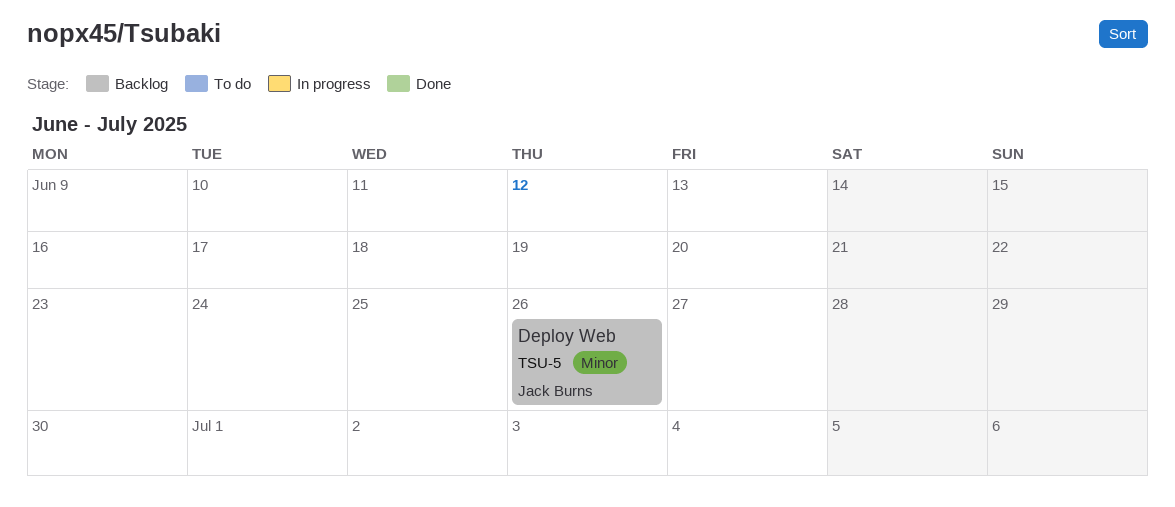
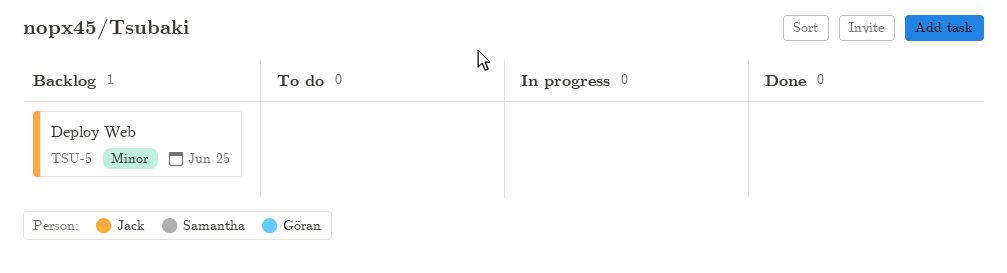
TSU-5, due: Jun 26 -> Jun 25

